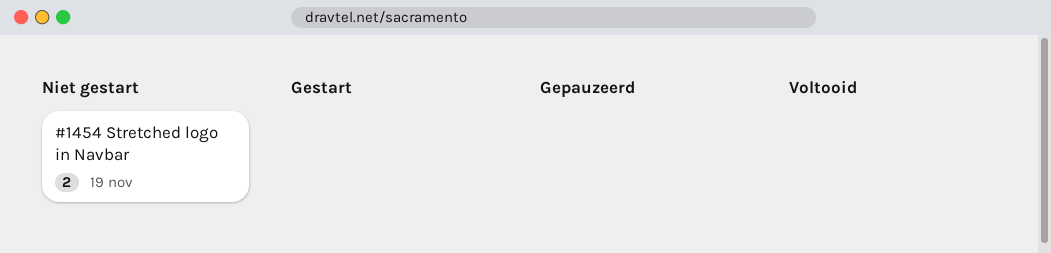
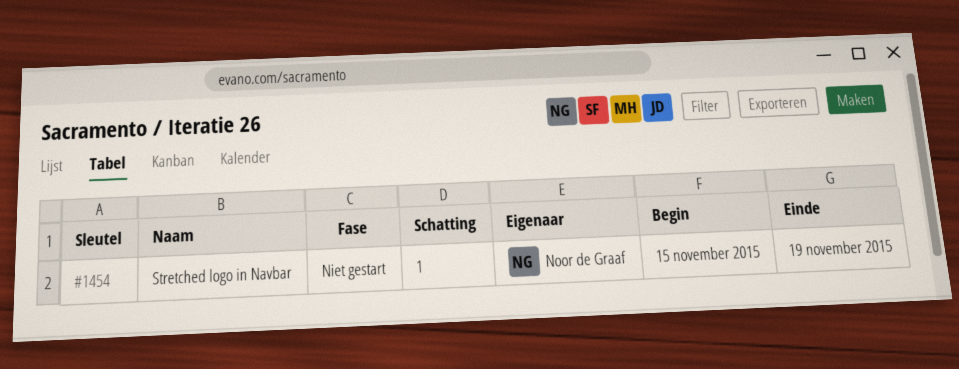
#1454, estimate: 2 -> 1

